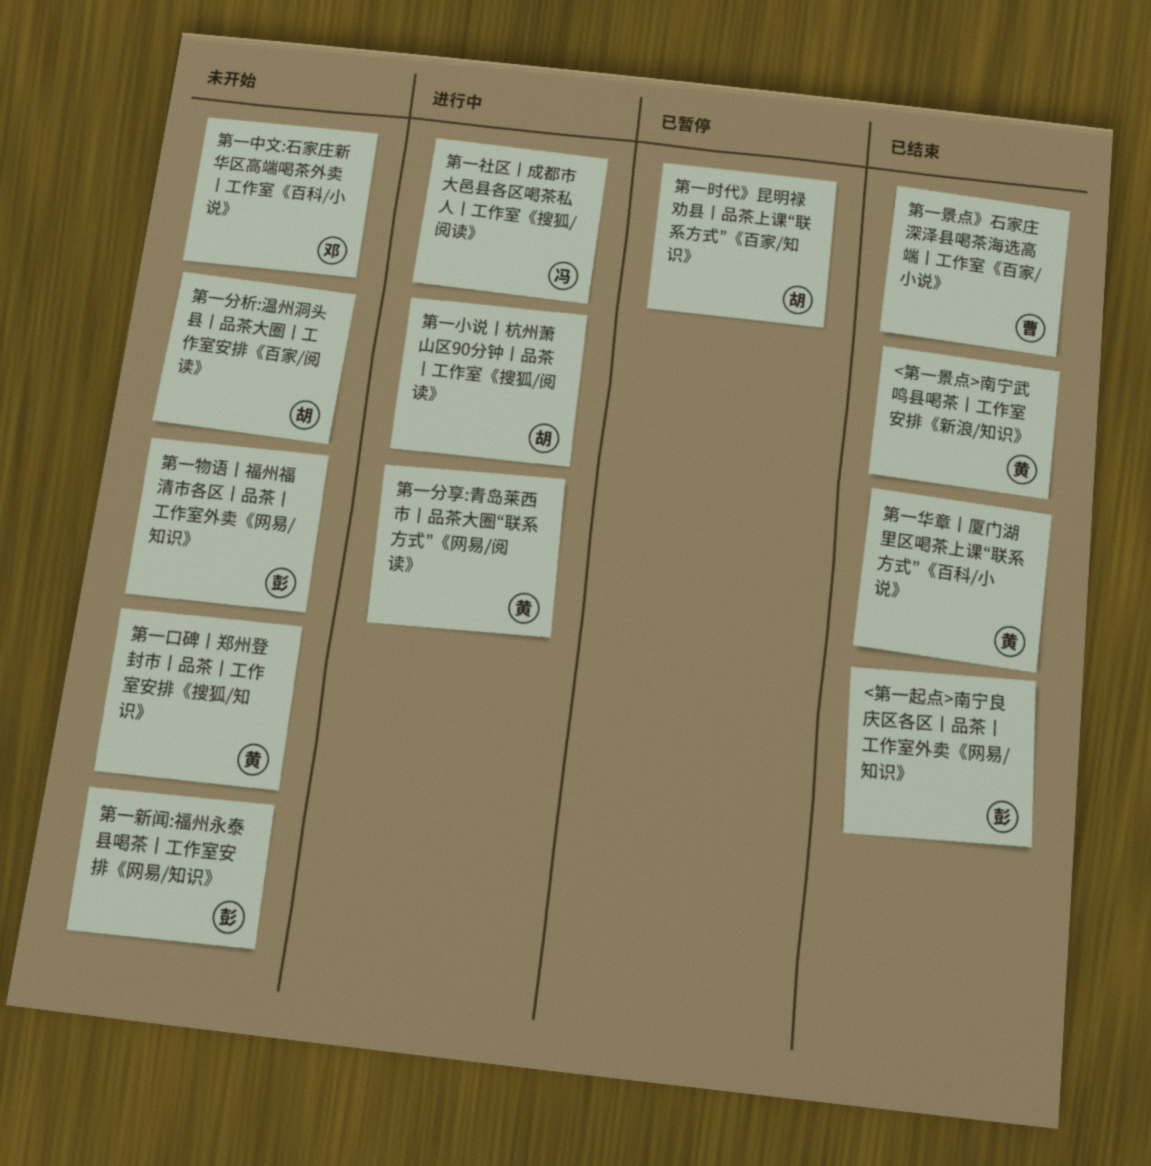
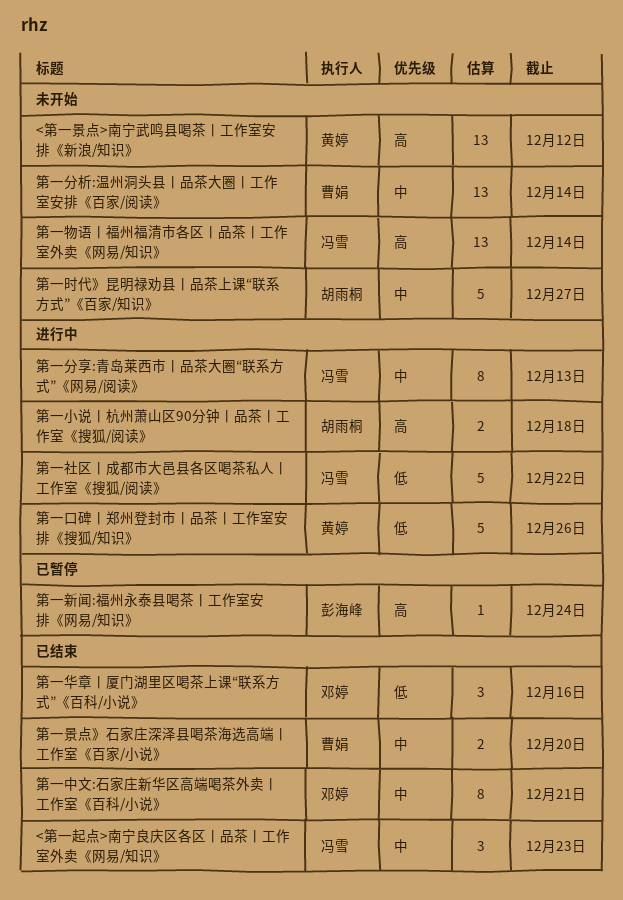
<第一景点>南宁武鸣县喝茶丨工作室安排《新浪/知识》, status: 已结束 -> 未开始
<第一起点>南宁良庆区各区丨品茶丨工作室外卖《网易/知识》, owner: 彭海峰 -> 冯雪
第一中文:石家庄新华区高端喝茶外卖丨工作室《百科/小说》, status: 未开始 -> 已结束
第一分享:青岛莱西市丨品茶大圈“联系方式”《网易/阅读》, owner: 黄婷 -> 冯雪
第一分析:温州洞头县丨品茶大圈丨工作室安排《百家/阅读》, owner: 胡雨桐 -> 曹娟
第一华章丨厦门湖里区喝茶上课“联系方式”《百科/小说》, owner: 黄婷 -> 邓婷
第一口碑丨郑州登封市丨品茶丨工作室安排《搜狐/知识》, status: 未开始 -> 进行中
第一新闻:福州永泰县喝茶丨工作室安排《网易/知识》, status: 未开始 -> 已暂停
第一时代》昆明禄劝县丨品茶上课“联系方式”《百家/知识》, status: 已暂停 -> 未开始
第一物语丨福州福清市各区丨品茶丨工作室外卖《网易/知识》, owner: 彭海峰 -> 冯雪

